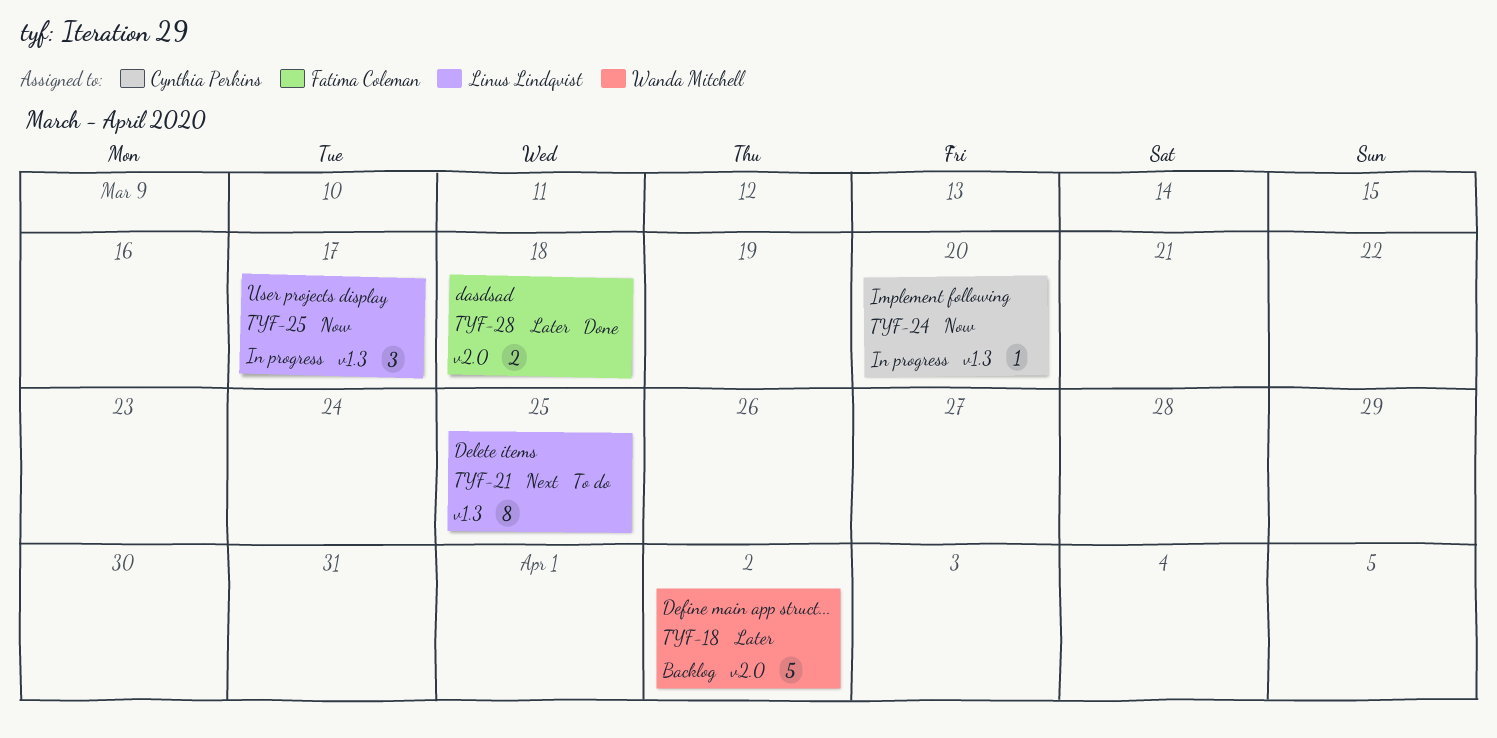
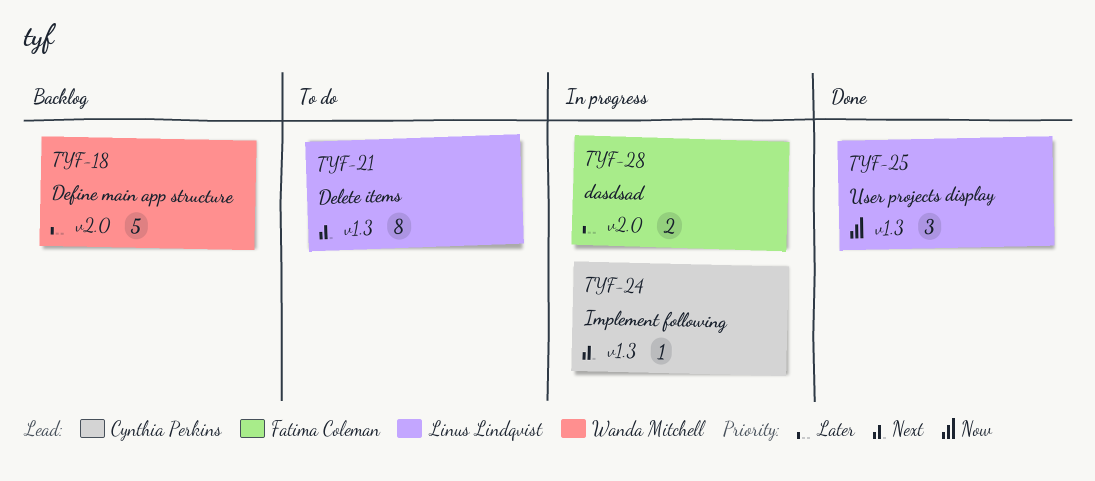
TYF-24, priority: Now -> Next
TYF-25, status: In progress -> Done
TYF-28, status: Done -> In progress

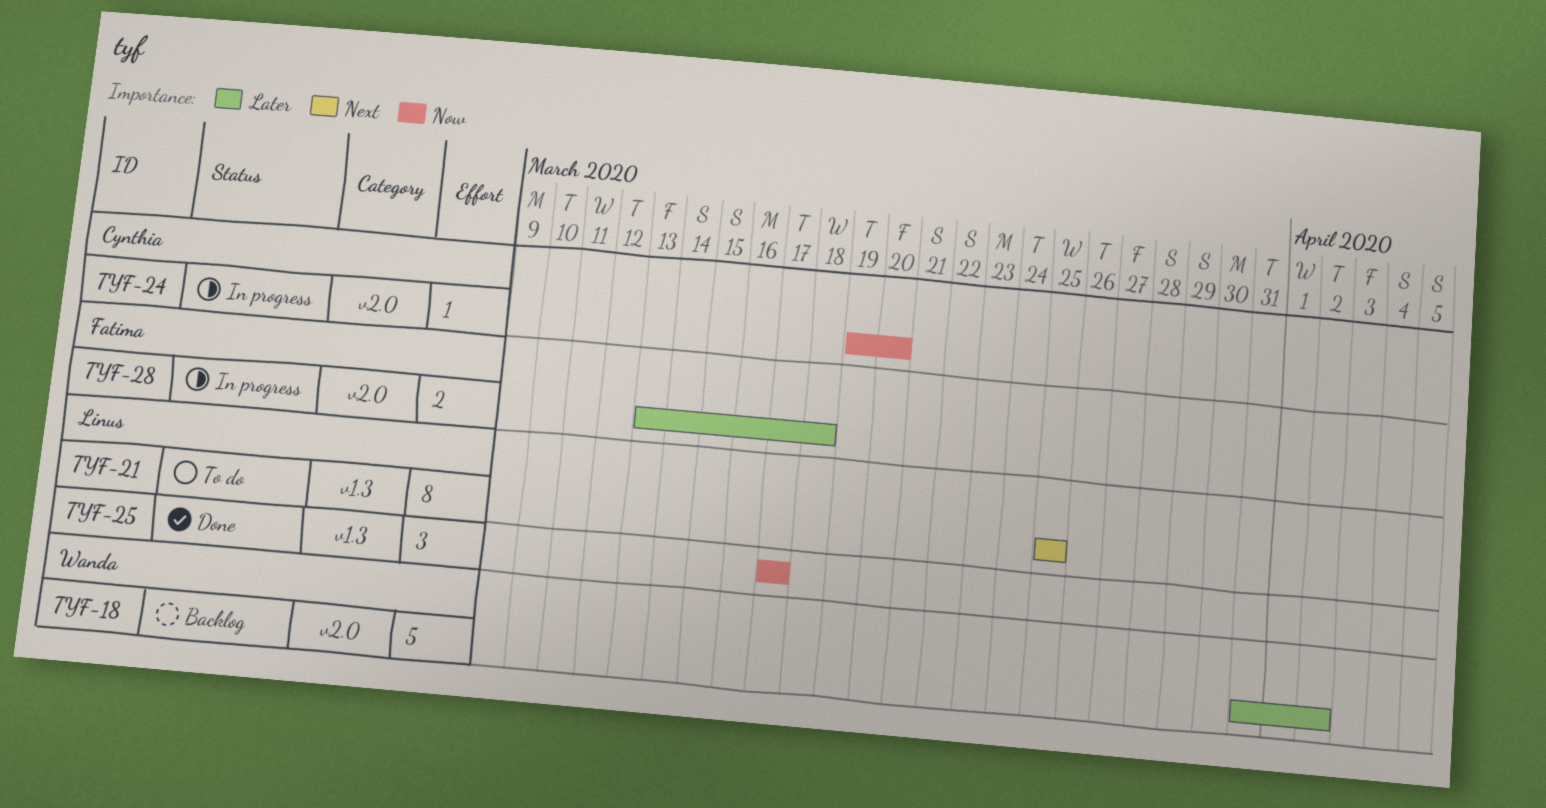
TYF-24, priority: Next -> Now
TYF-24, label: v1.3 -> v2.0

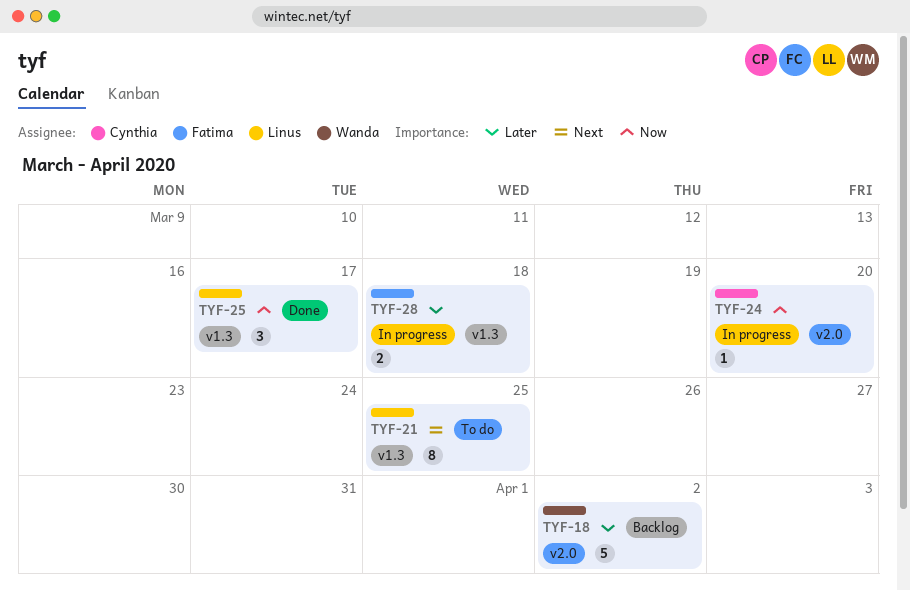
TYF-28, label: v2.0 -> v1.3

